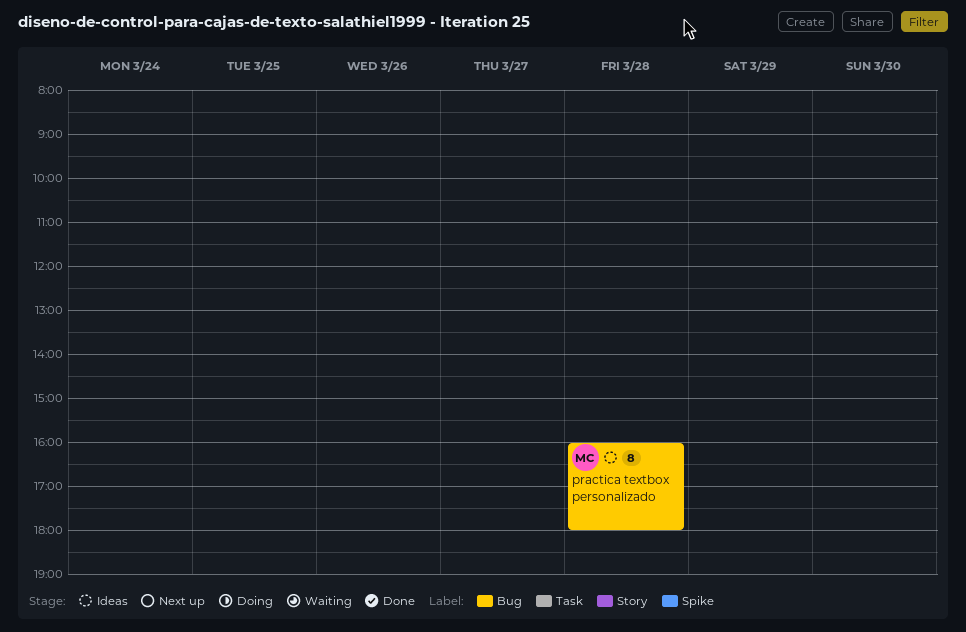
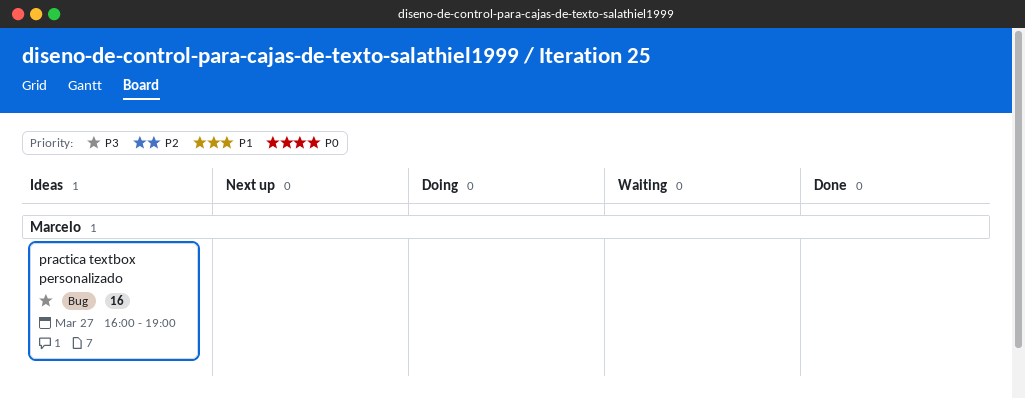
practica textbox personalizado, estimate: 8 -> 16
practica textbox personalizado, day: Mar 28 -> Mar 27
practica textbox personalizado, ends: 18:00 -> 19:00

